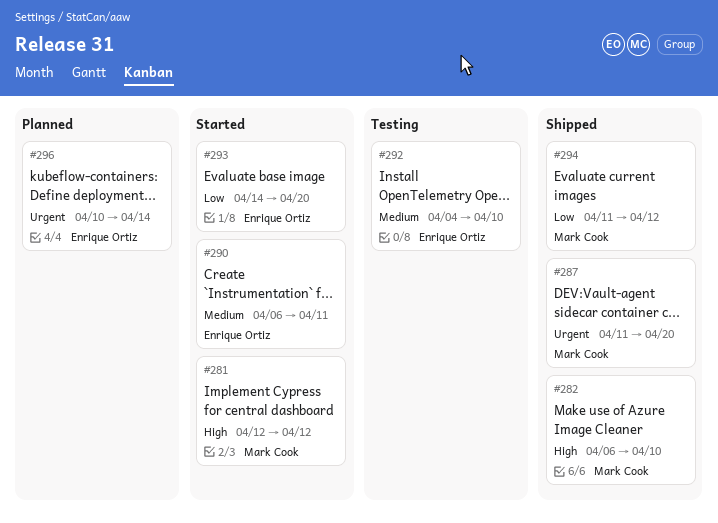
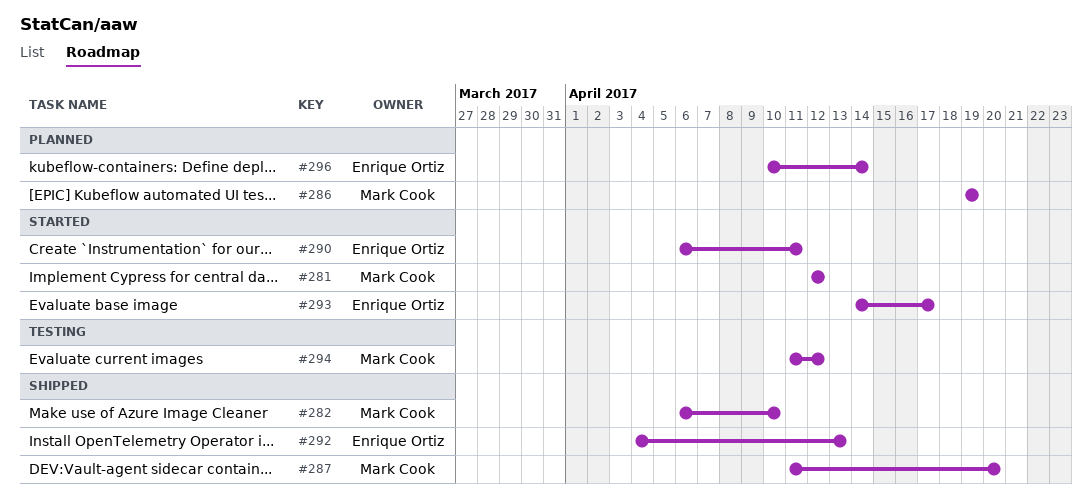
#286: none -> present
#292, status: Testing -> Shipped
#292, due: Apr 10 -> Apr 13
#293, due: Apr 20 -> Apr 17
#294, status: Shipped -> Testing

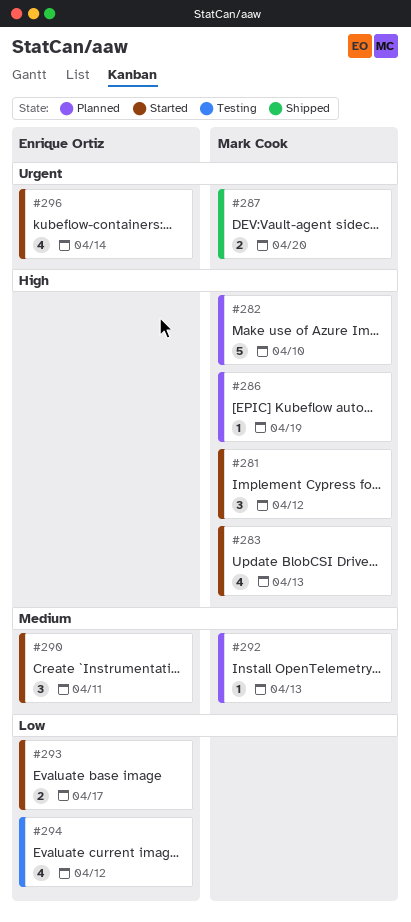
#282, status: Shipped -> Planned
#283: none -> present
#292, status: Shipped -> Planned
#292, owner: Enrique Ortiz -> Mark Cook
#294, owner: Mark Cook -> Enrique Ortiz
#296, status: Planned -> Started

